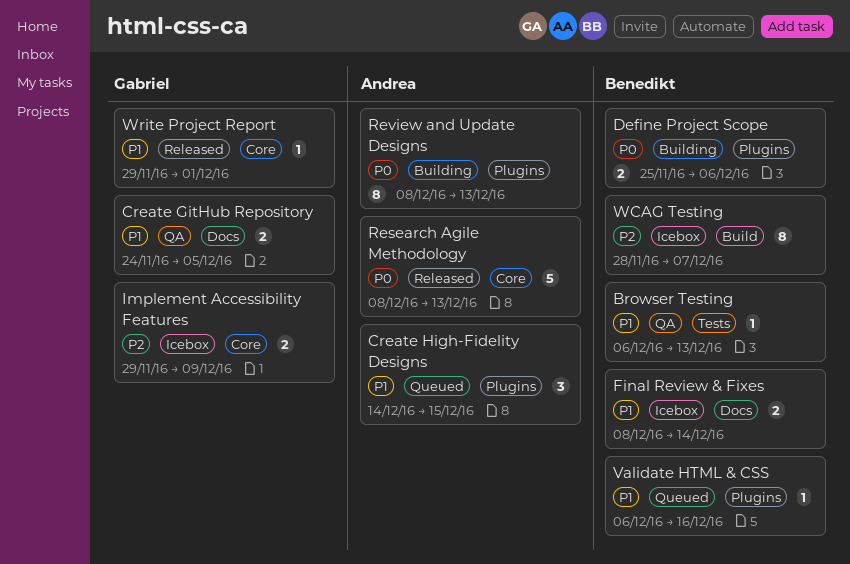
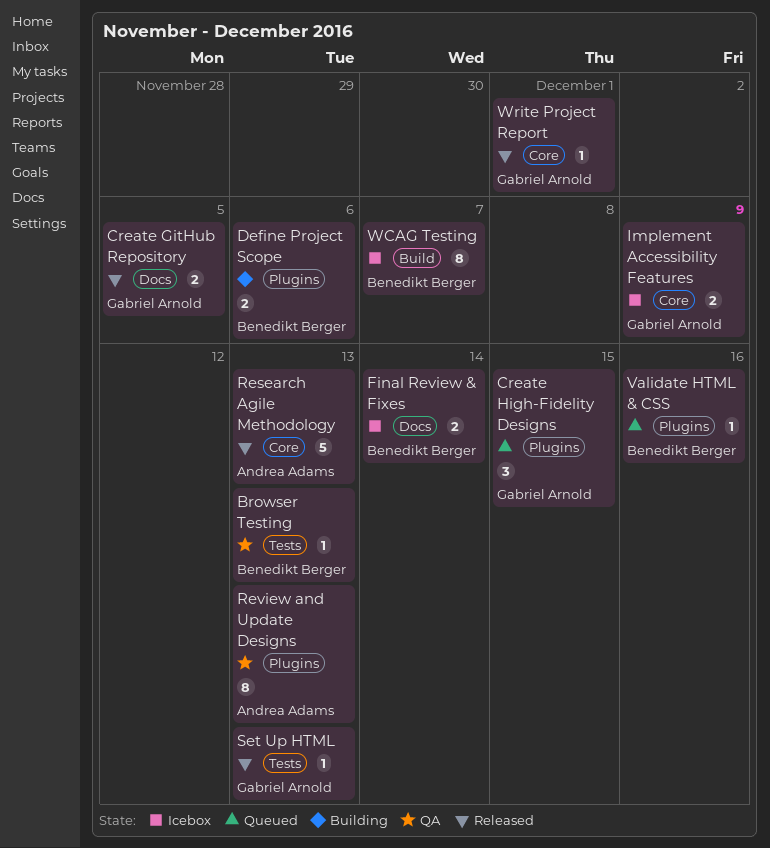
Create GitHub Repository, status: QA -> Released
Create High-Fidelity Designs, owner: Andrea Adams -> Gabriel Arnold
Review and Update Designs, status: Building -> QA
Set Up HTML: none -> present

